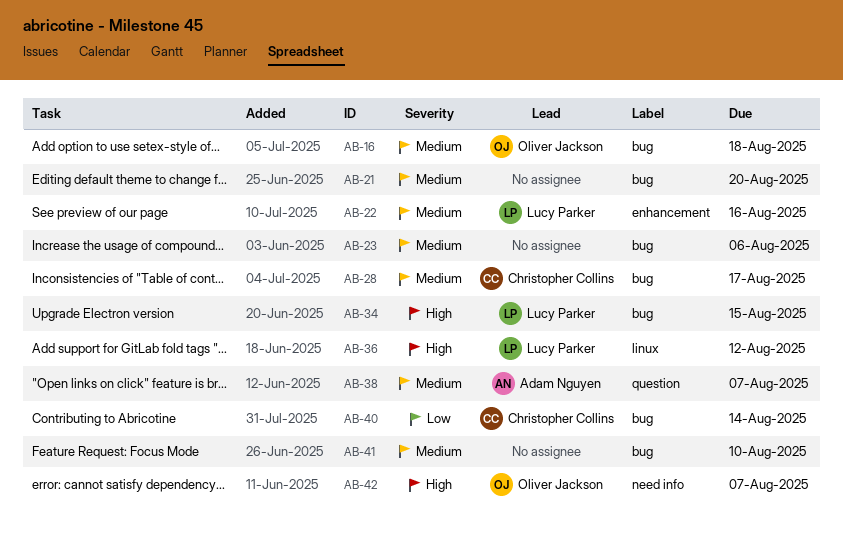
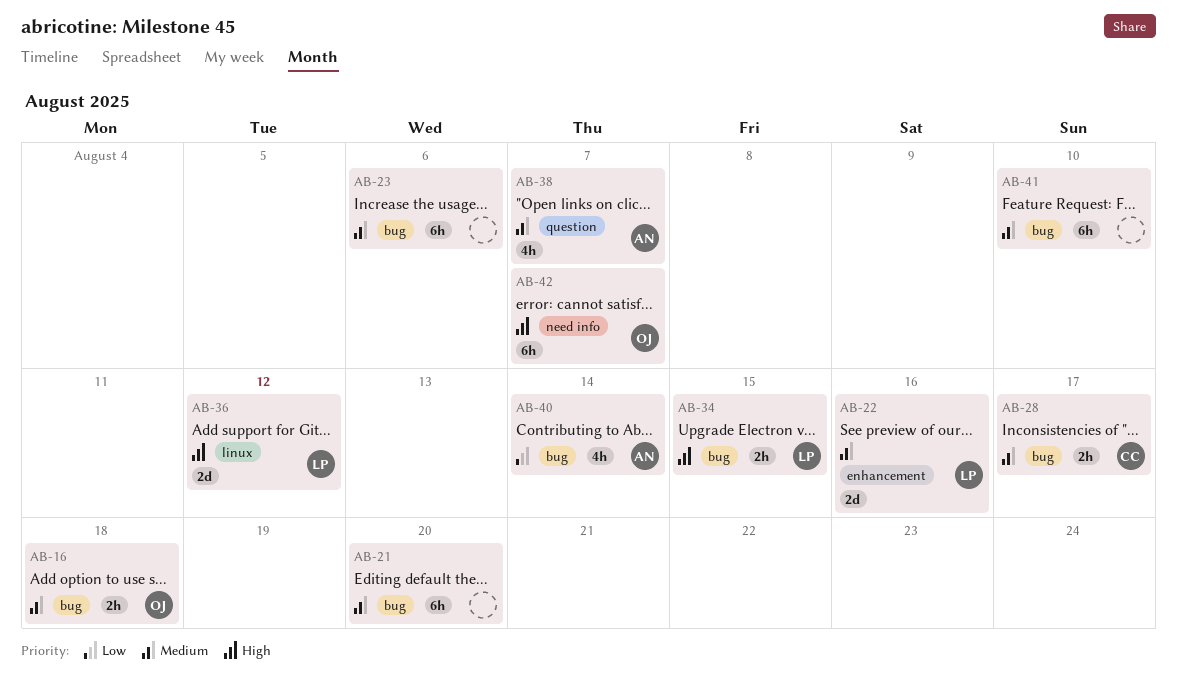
AB-40, owner: Christopher Collins -> Adam Nguyen

